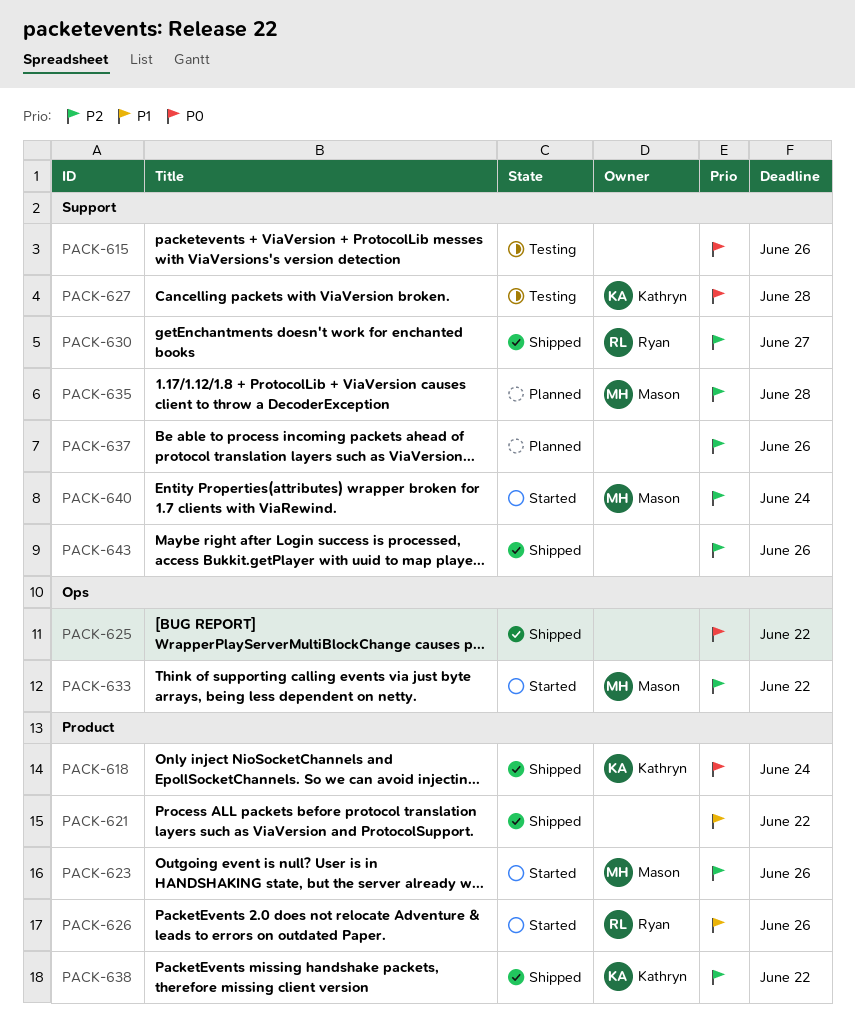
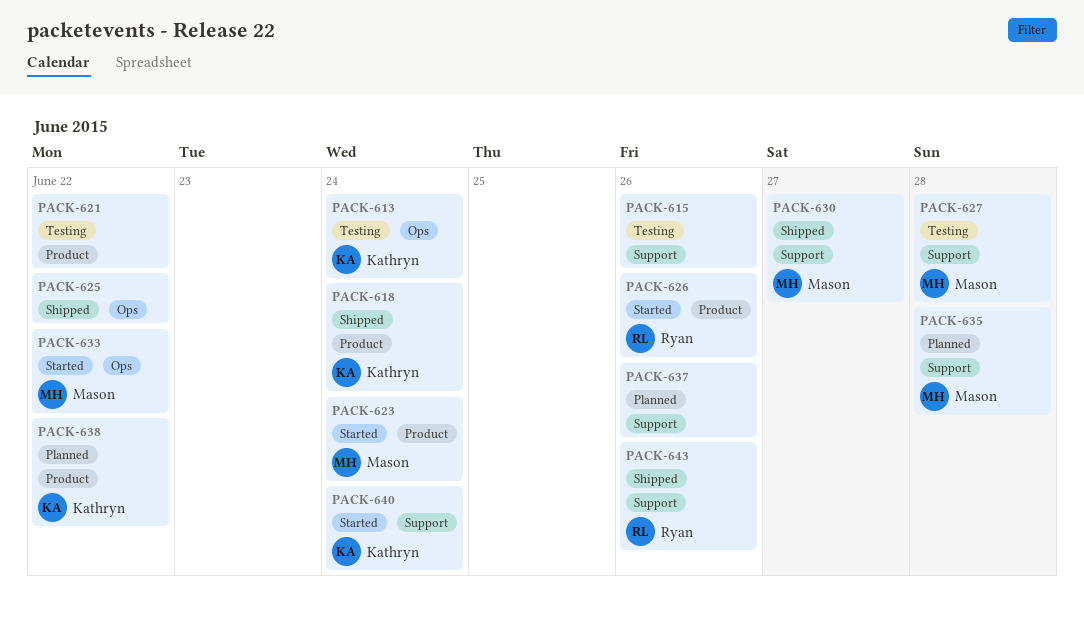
PACK-613: none -> present
PACK-621, status: Shipped -> Testing
PACK-623, due: Jun 26 -> Jun 24
PACK-627, owner: Kathryn -> Mason
PACK-630, owner: Ryan -> Mason
PACK-638, status: Shipped -> Planned
PACK-640, owner: Mason -> Kathryn
PACK-643, owner: none -> Ryan

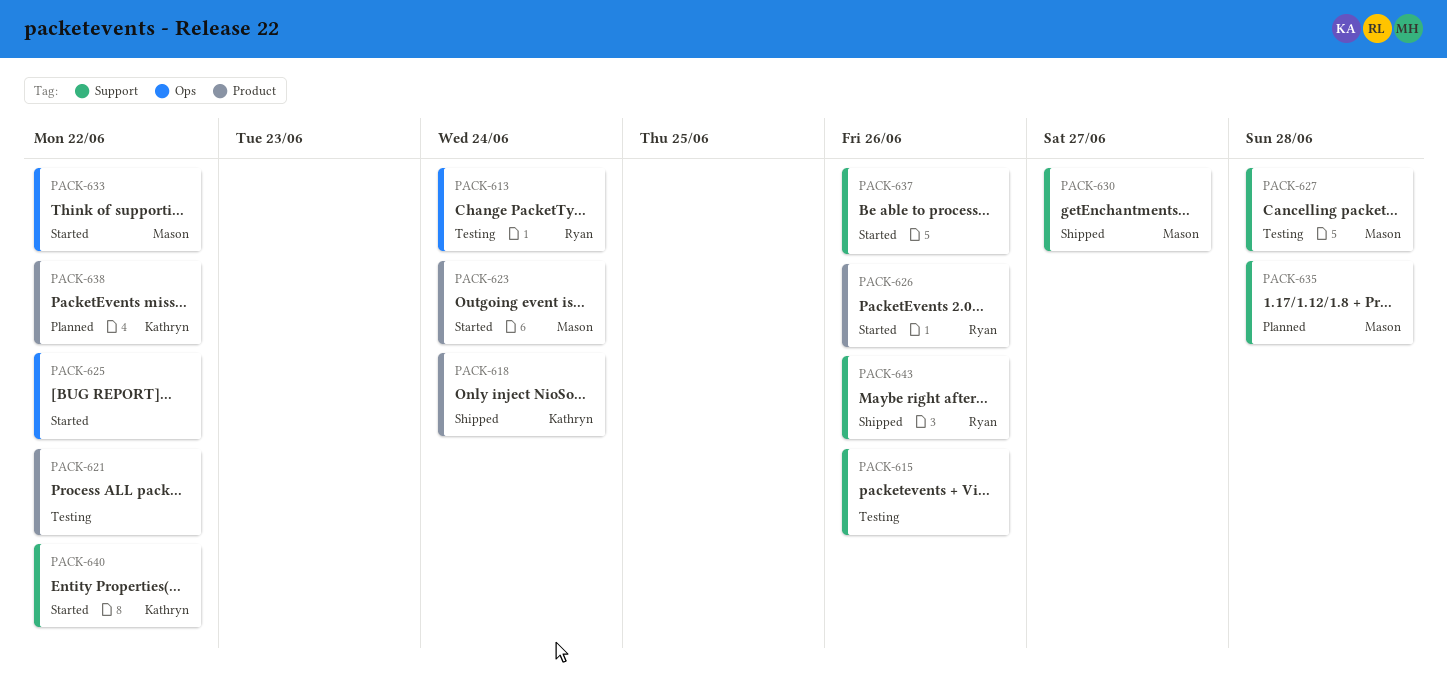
PACK-613, owner: Kathryn -> Ryan
PACK-625, status: Shipped -> Started
PACK-637, status: Planned -> Started
PACK-640, due: Jun 24 -> Jun 22

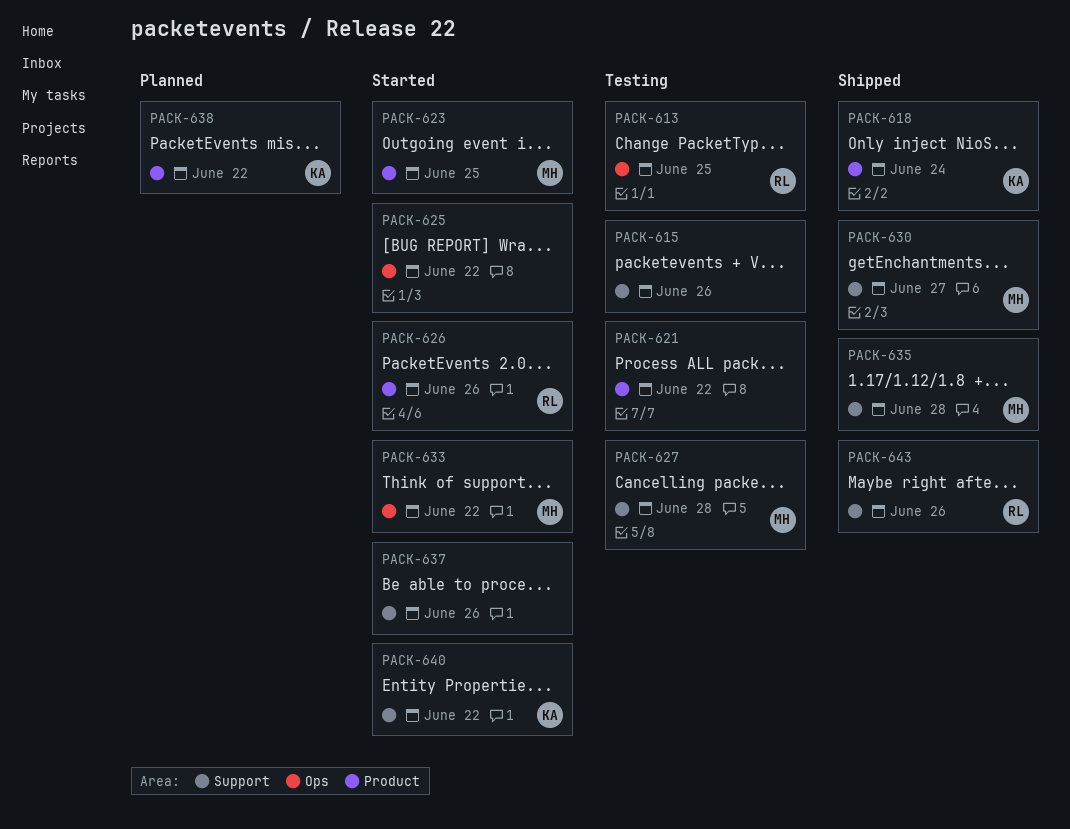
PACK-613, due: Jun 24 -> Jun 25
PACK-623, due: Jun 24 -> Jun 25
PACK-635, status: Planned -> Shipped

